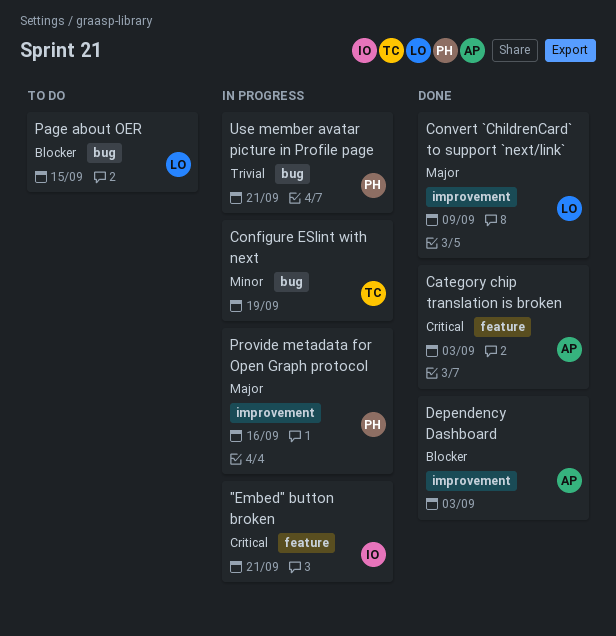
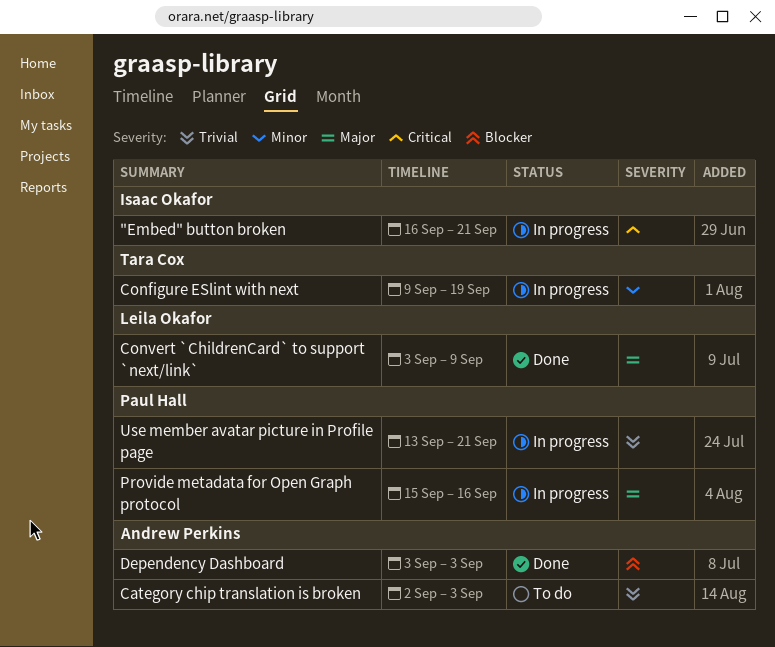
Category chip translation is broken, status: Done -> To do
Category chip translation is broken, priority: Critical -> Trivial
Page about OER: present -> none

